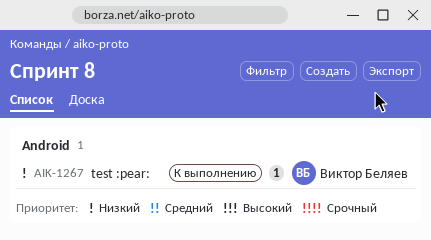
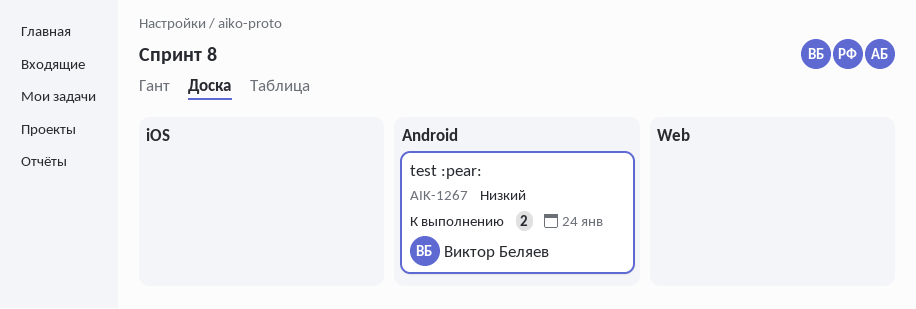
AIK-1267, estimate: 1 -> 2

